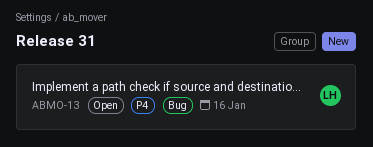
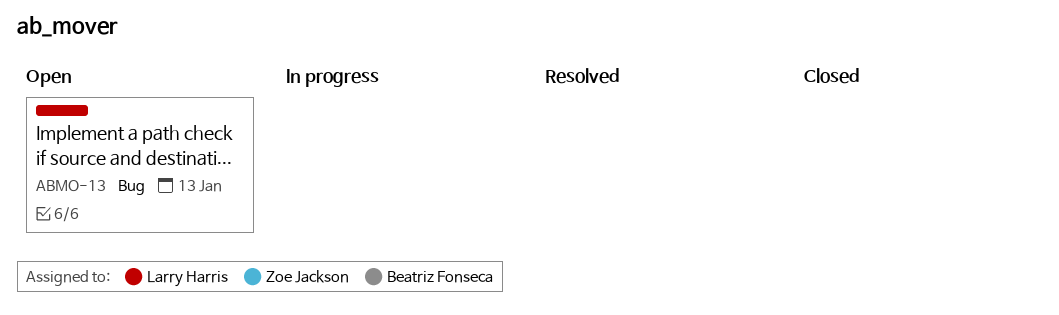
ABMO-13, due: Jan 16 -> Jan 13

